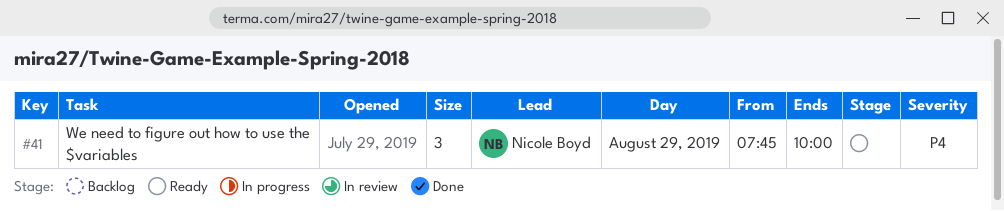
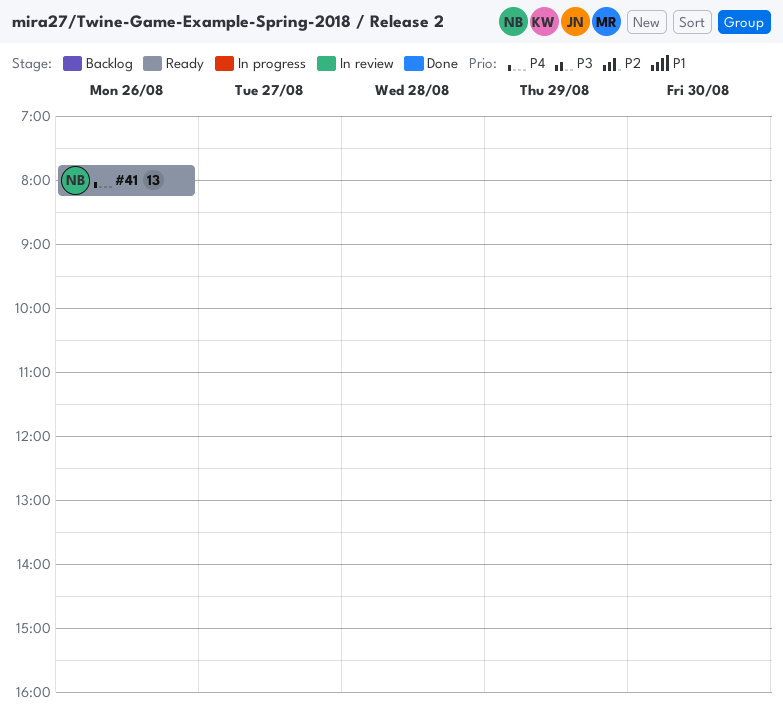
#41, estimate: 3 -> 13
#41, day: Aug 29 -> Aug 26
#41, ends: 10:00 -> 08:15

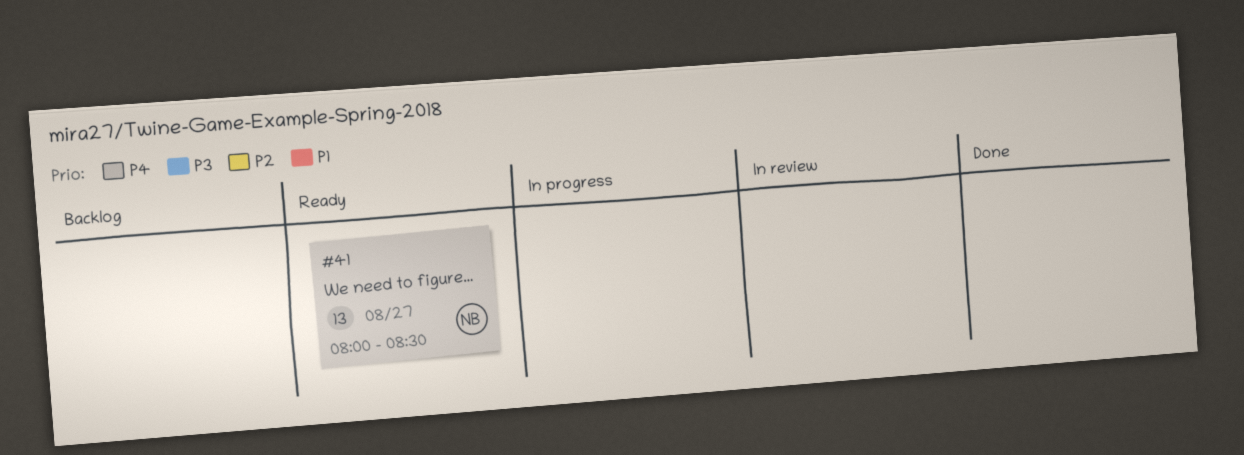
#41, day: Aug 26 -> Aug 27
#41, begins: 07:45 -> 08:00
#41, ends: 08:15 -> 08:30

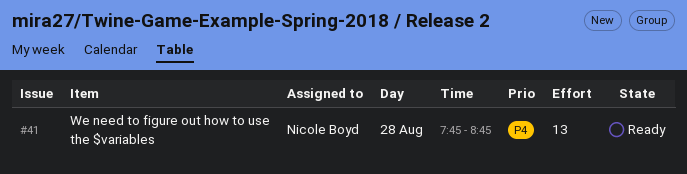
#41, day: Aug 27 -> Aug 28
#41, begins: 08:00 -> 07:45
#41, ends: 08:30 -> 08:45

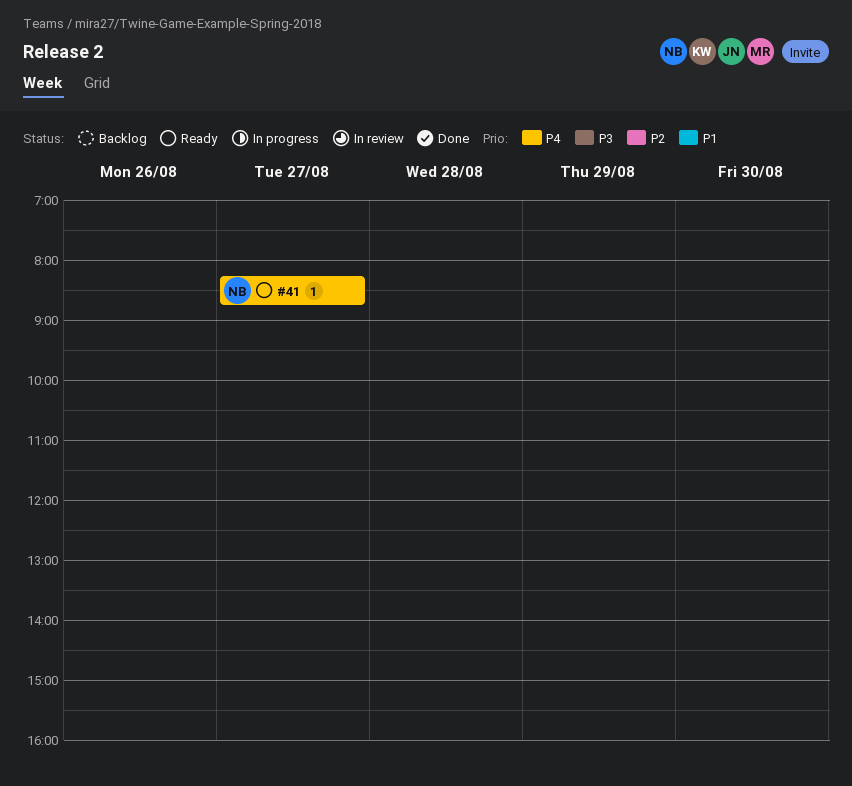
#41, estimate: 13 -> 1
#41, day: Aug 28 -> Aug 27
#41, begins: 07:45 -> 08:15

